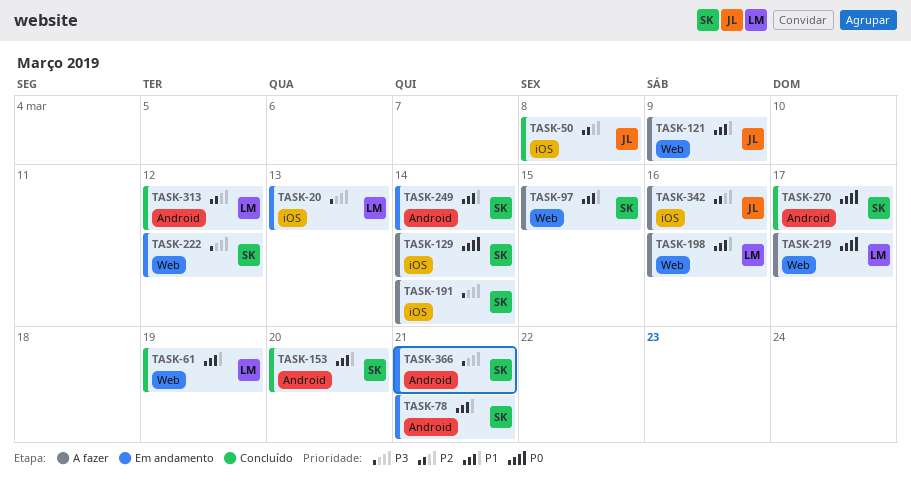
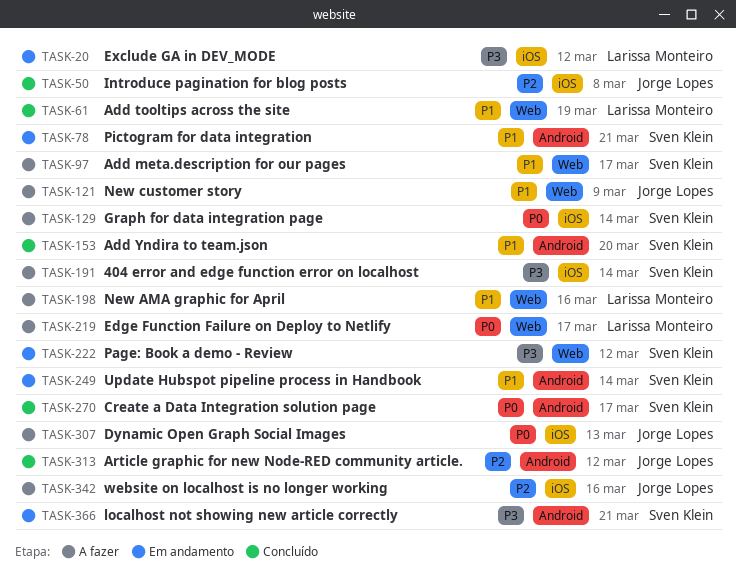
TASK-20, due: Mar 13 -> Mar 12
TASK-97, due: Mar 15 -> Mar 17
TASK-307: none -> present
TASK-313, owner: Larissa Monteiro -> Jorge Lopes

